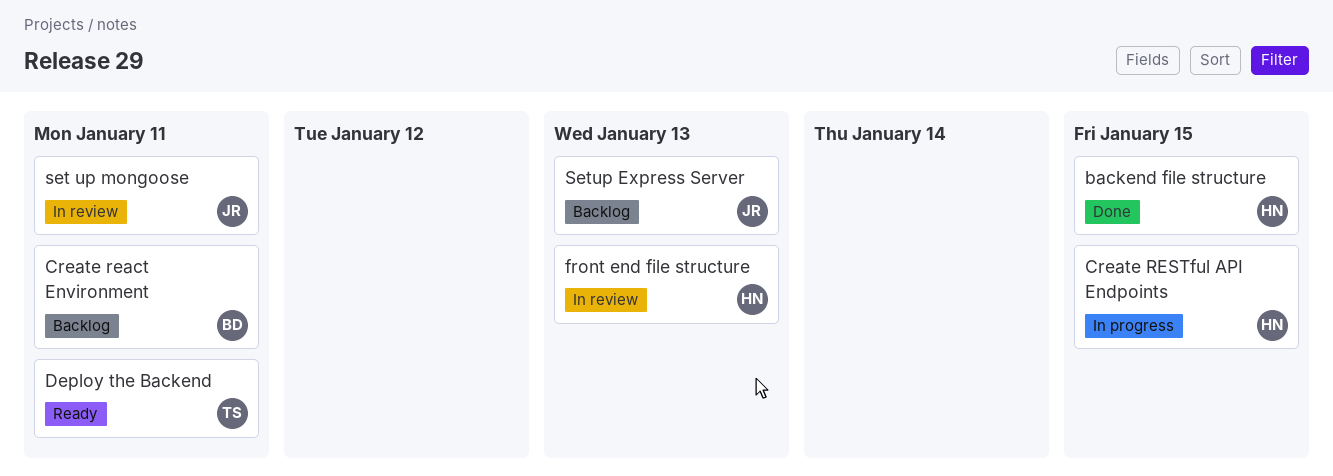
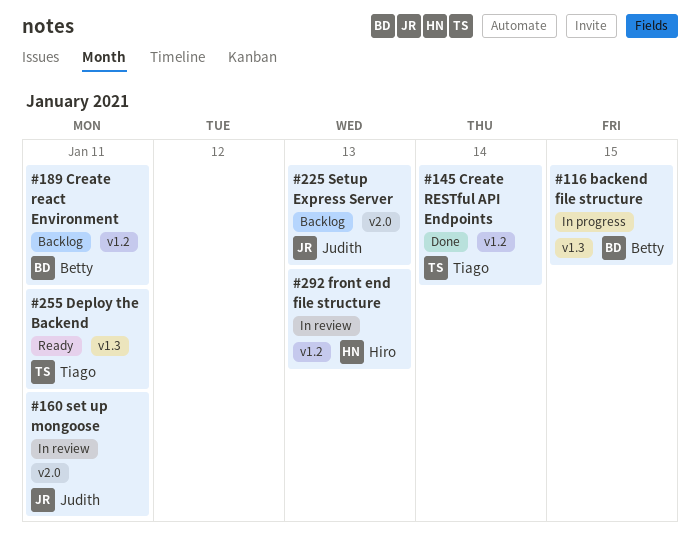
backend file structure, status: Done -> In progress
backend file structure, owner: Hiro -> Betty
Create RESTful API Endpoints, status: In progress -> Done
Create RESTful API Endpoints, owner: Hiro -> Tiago
Create RESTful API Endpoints, due: Jan 15 -> Jan 14

